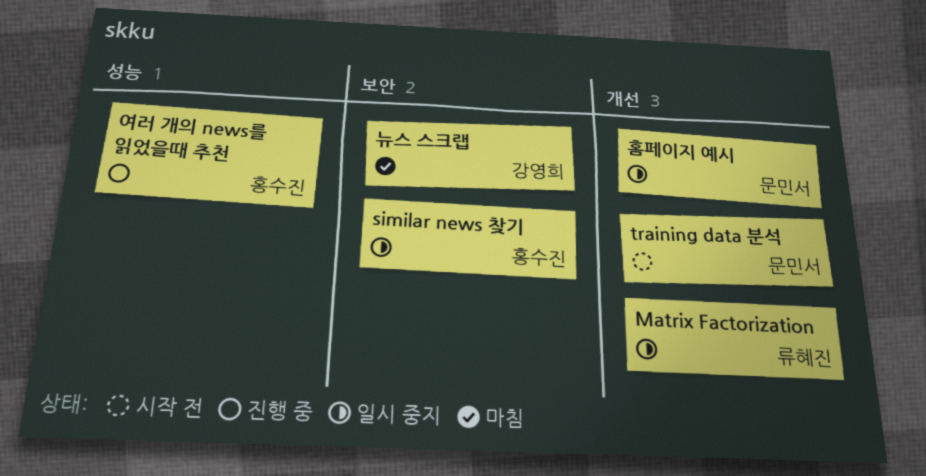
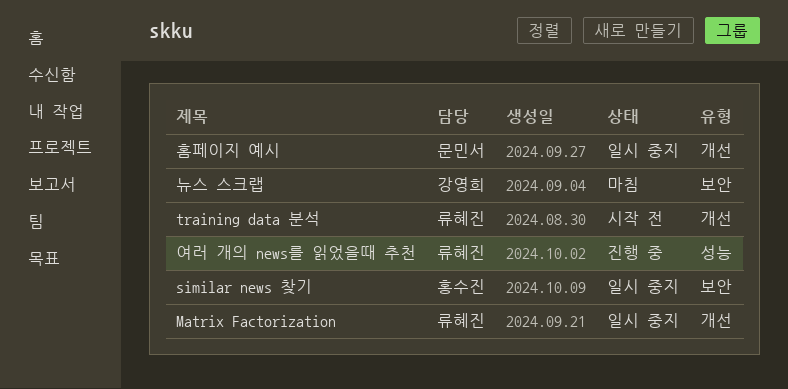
training data 분석, owner: 문민서 -> 류혜진
여러 개의 news를 읽었을때 추천, owner: 홍수진 -> 류혜진

